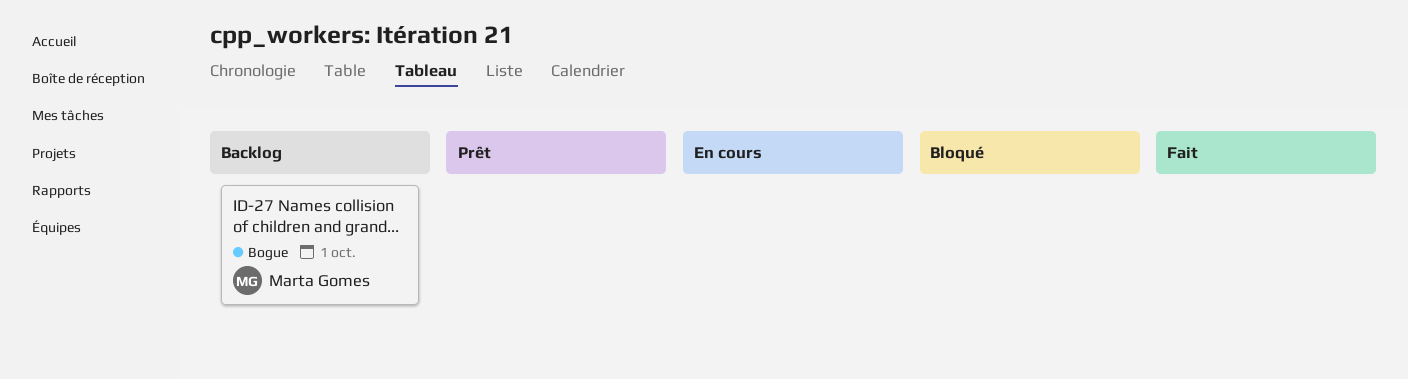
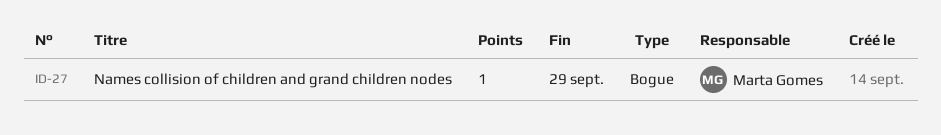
ID-27, due: Oct 1 -> Sep 29

